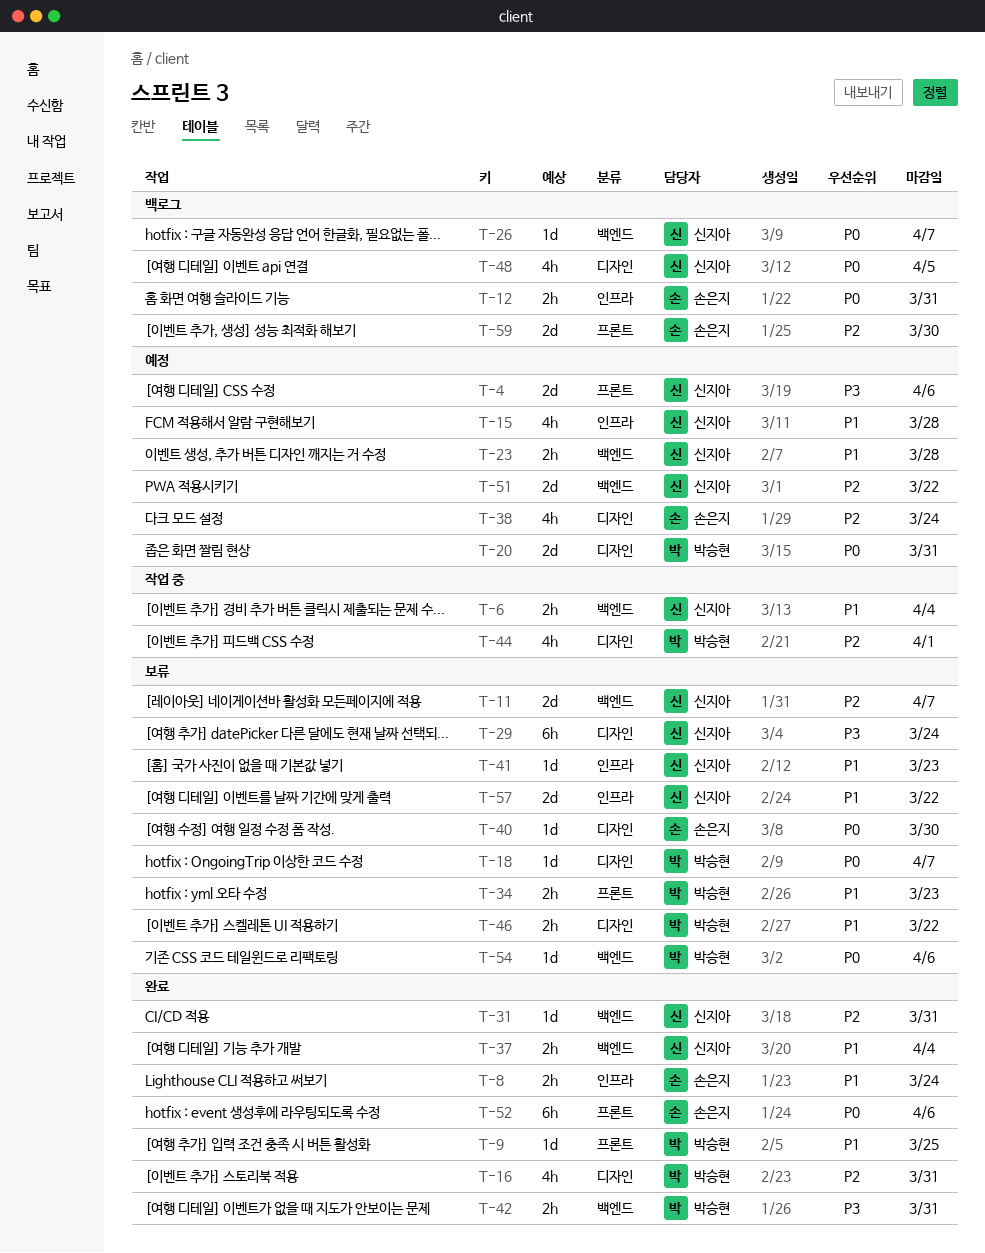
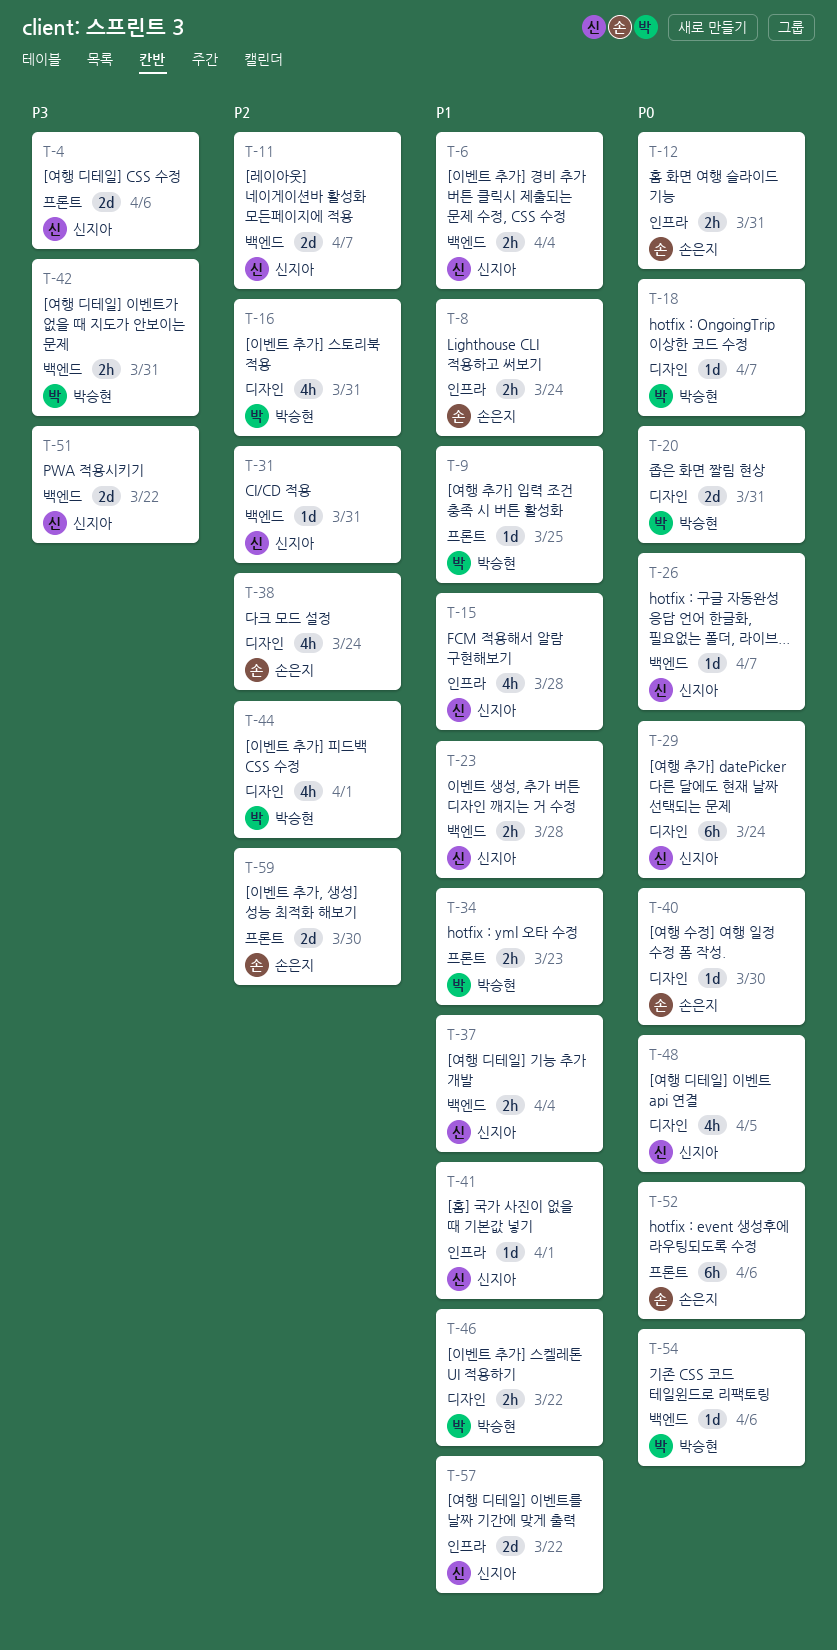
T-29, priority: P3 -> P0
T-41, due: Mar 23 -> Apr 1
T-51, priority: P2 -> P3

